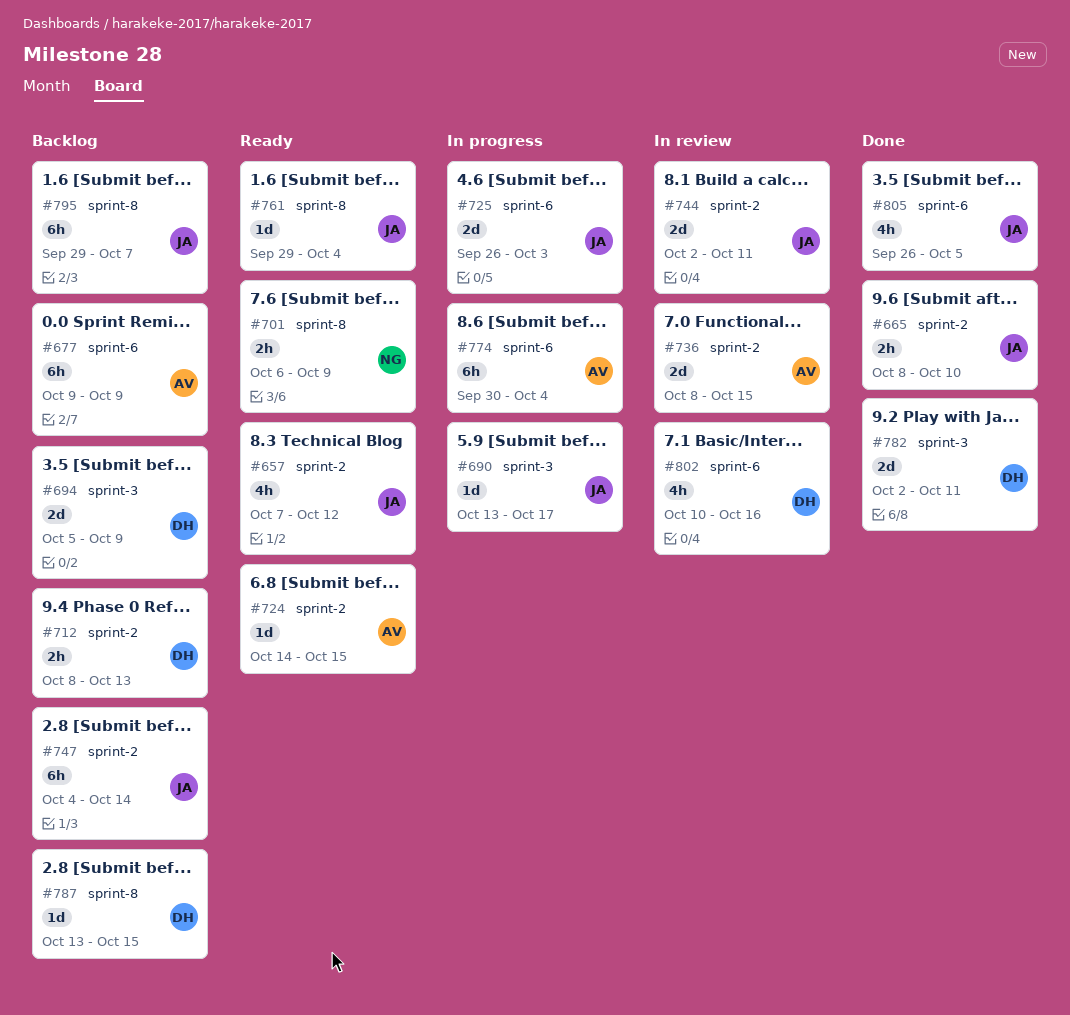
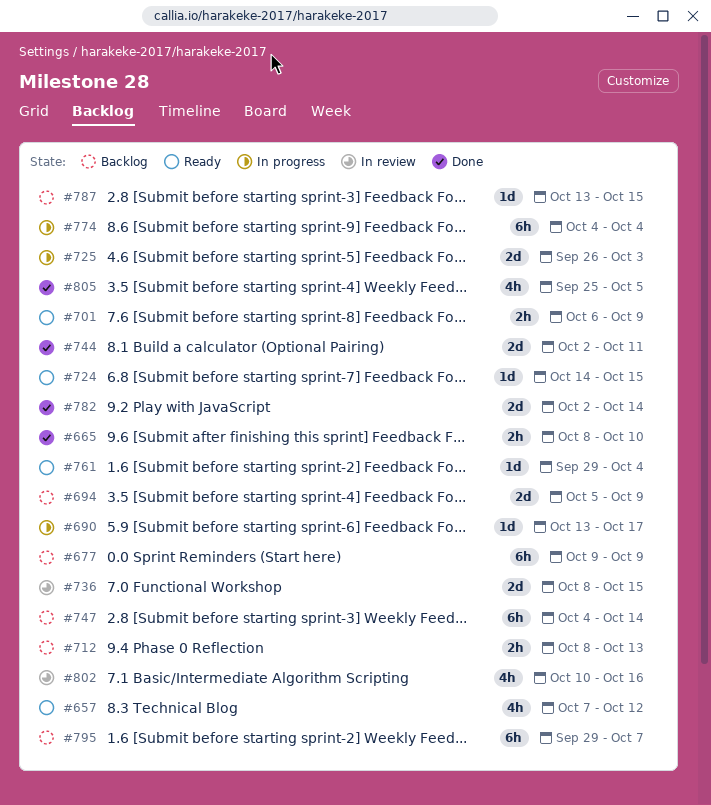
#744, status: In review -> Done
#774, start: Sep 30 -> Oct 4
#782, due: Oct 11 -> Oct 14
#805, start: Sep 26 -> Sep 25

